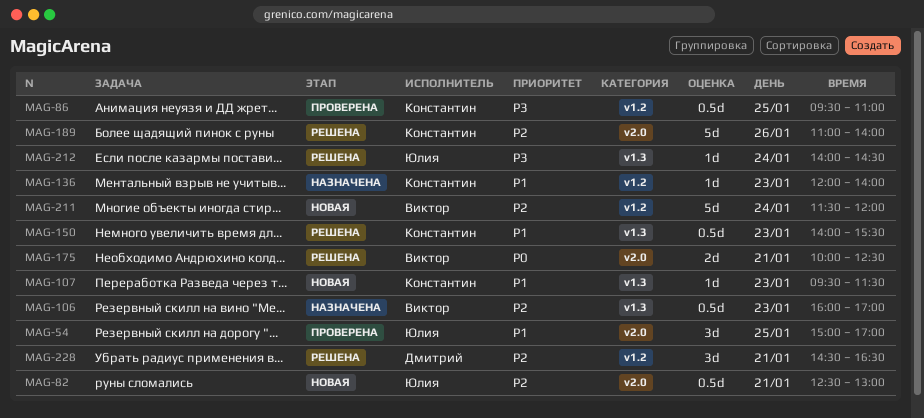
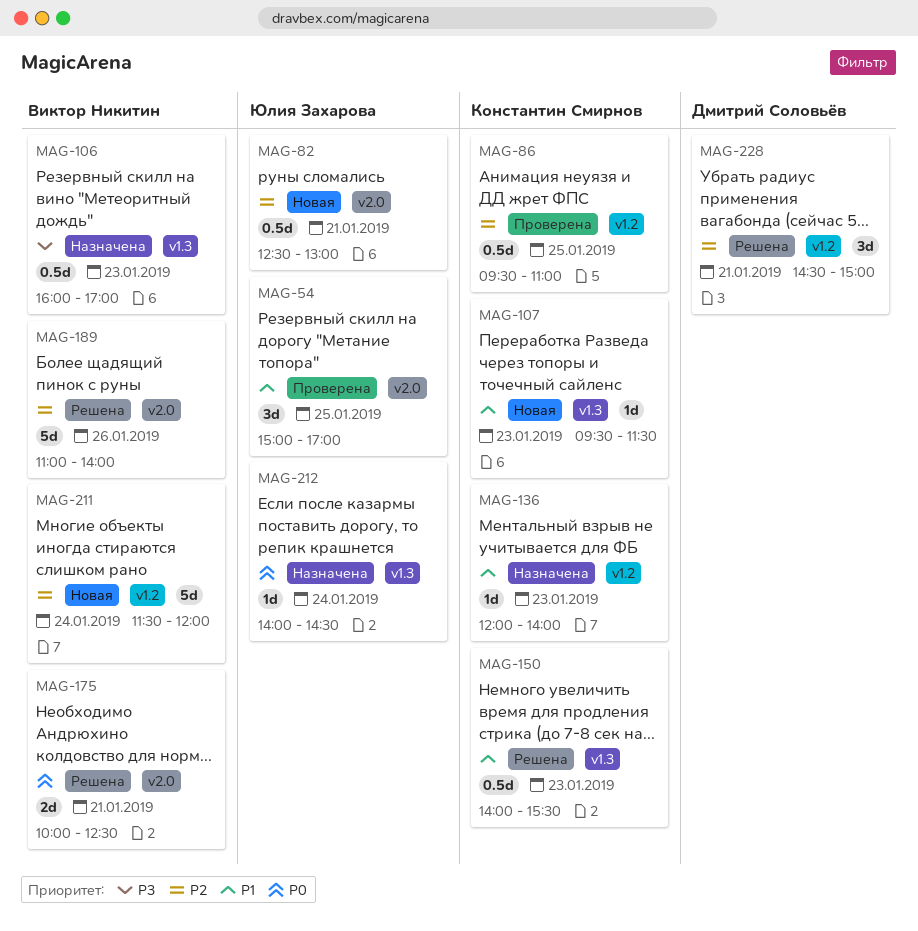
MAG-86, priority: P3 -> P2
MAG-106, priority: P2 -> P3
MAG-189, owner: Константин Смирнов -> Виктор Никитин
MAG-212, status: Решена -> Назначена
MAG-212, priority: P3 -> P0
MAG-228, ends: 16:30 -> 15:00

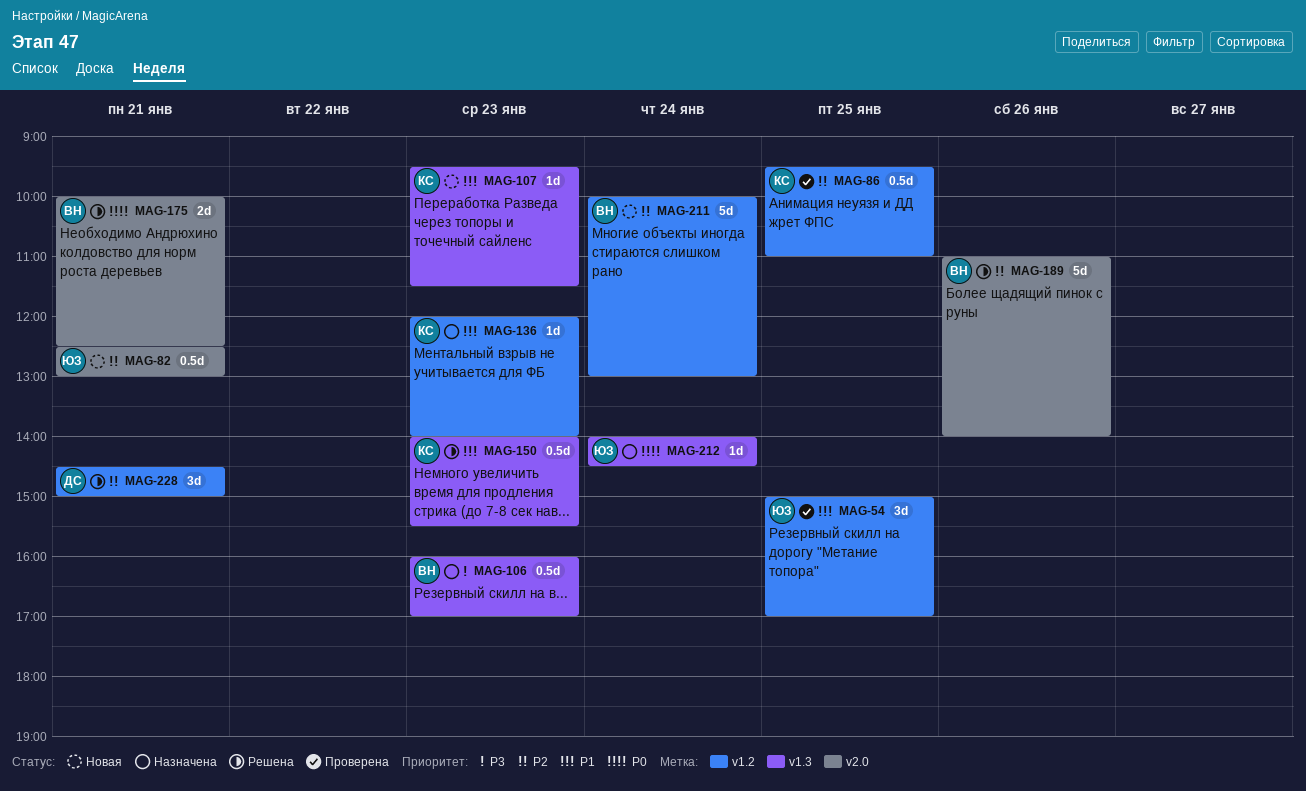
MAG-54, label: v2.0 -> v1.2
MAG-211, begins: 11:30 -> 10:00
MAG-211, ends: 12:00 -> 13:00

